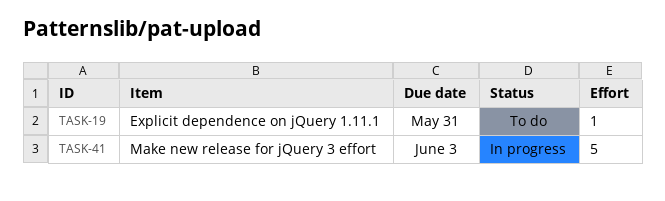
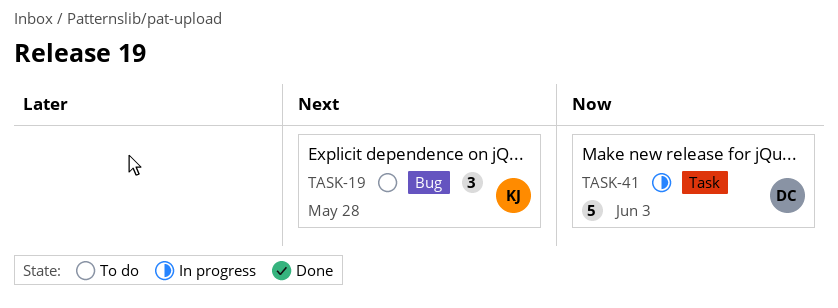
TASK-19, estimate: 1 -> 3
TASK-19, due: May 31 -> May 28

